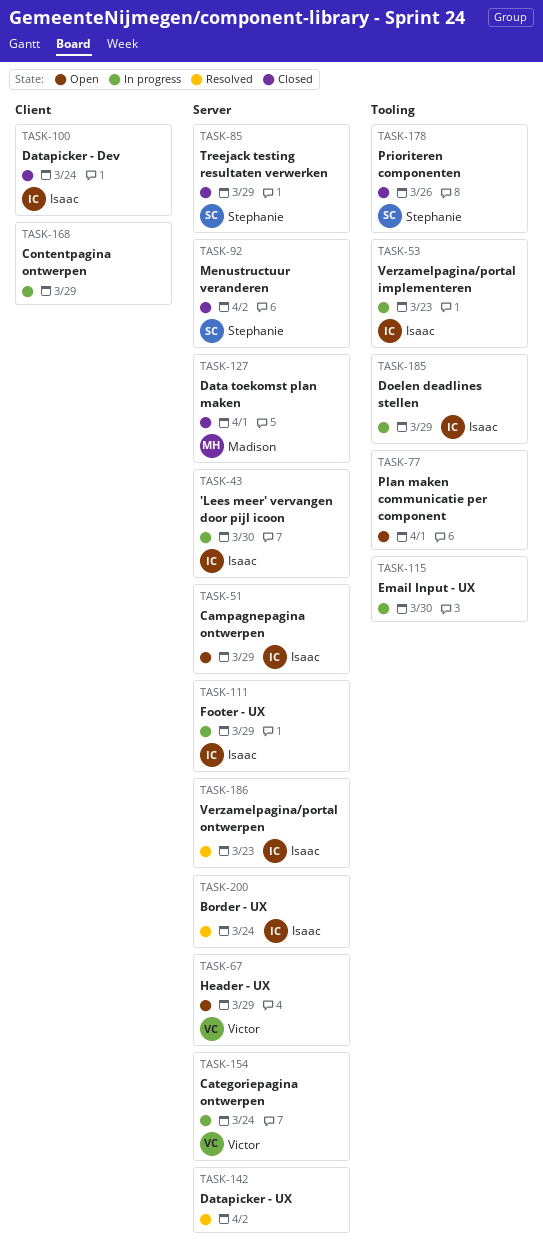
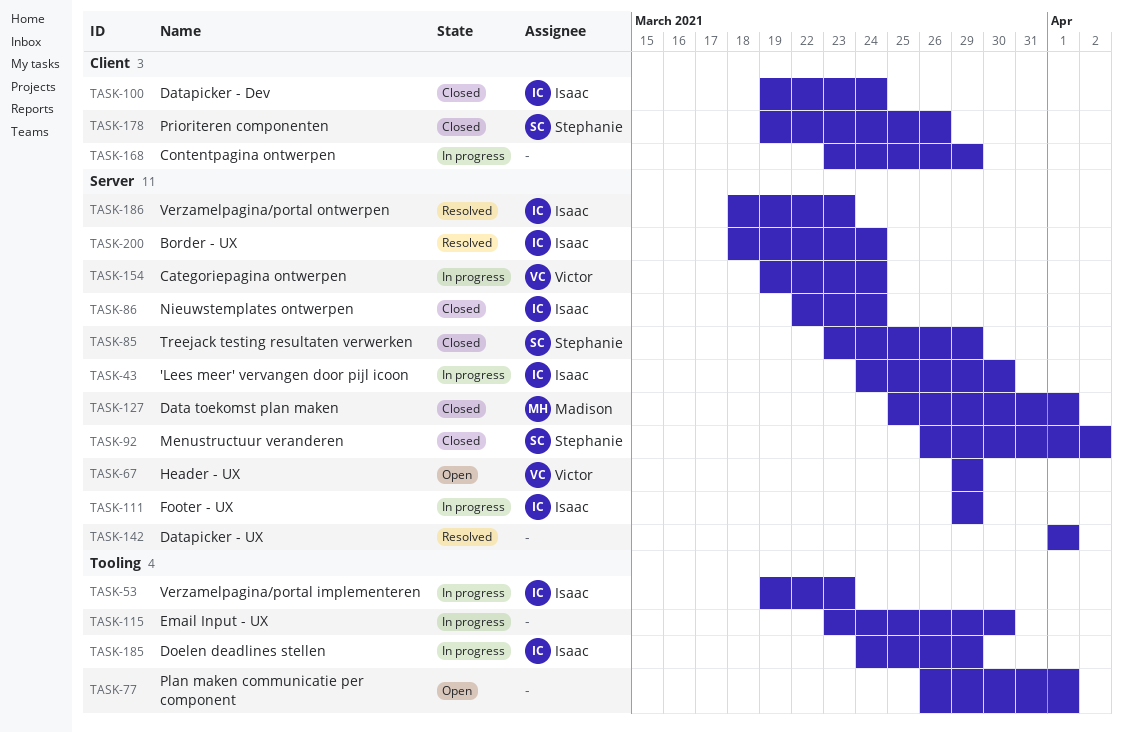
TASK-51: present -> none
TASK-86: none -> present
TASK-142, due: Apr 2 -> Apr 1
TASK-178, label: Tooling -> Client

